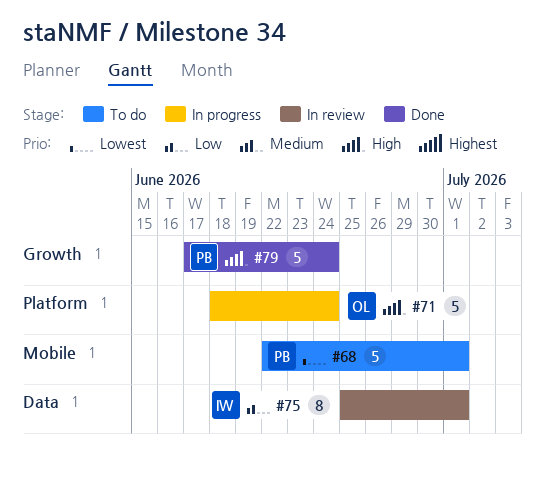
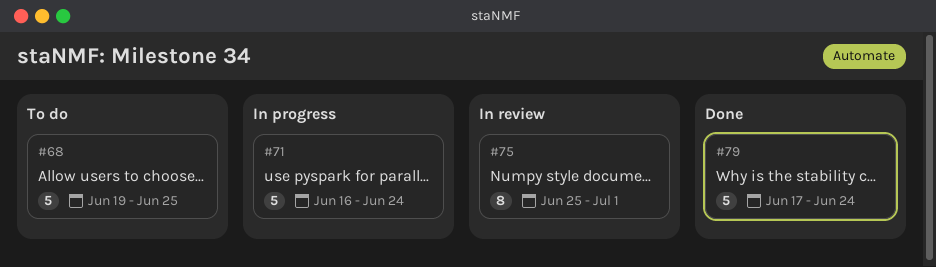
#68, start: Jun 22 -> Jun 19
#68, due: Jul 1 -> Jun 25
#71, start: Jun 18 -> Jun 16

